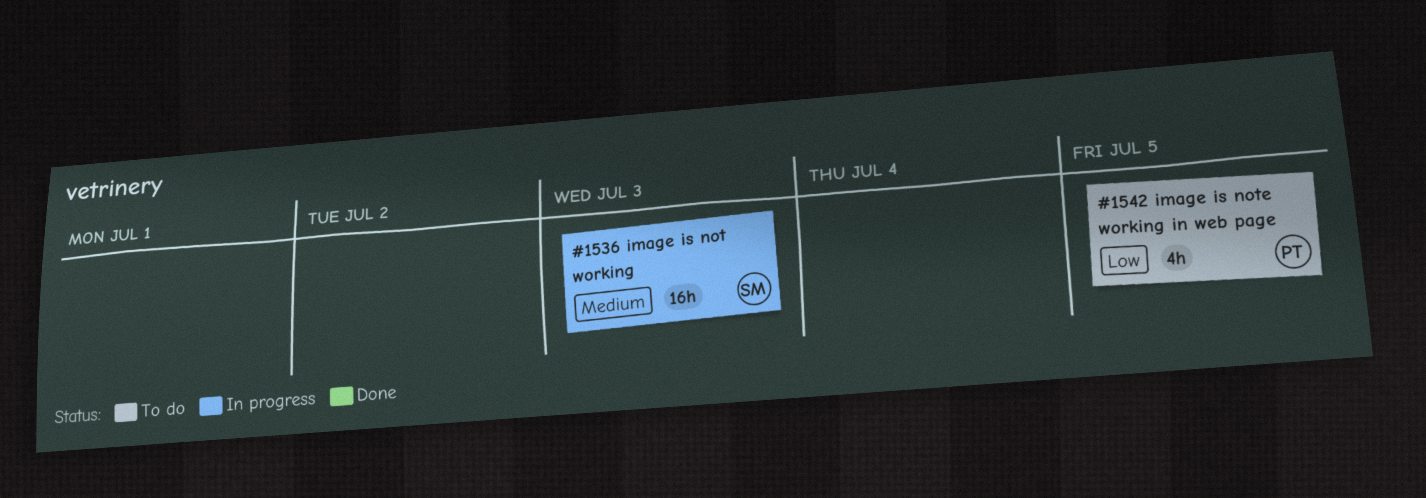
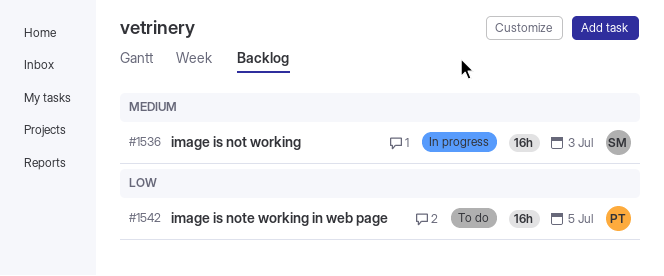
#1542, estimate: 4h -> 16h

